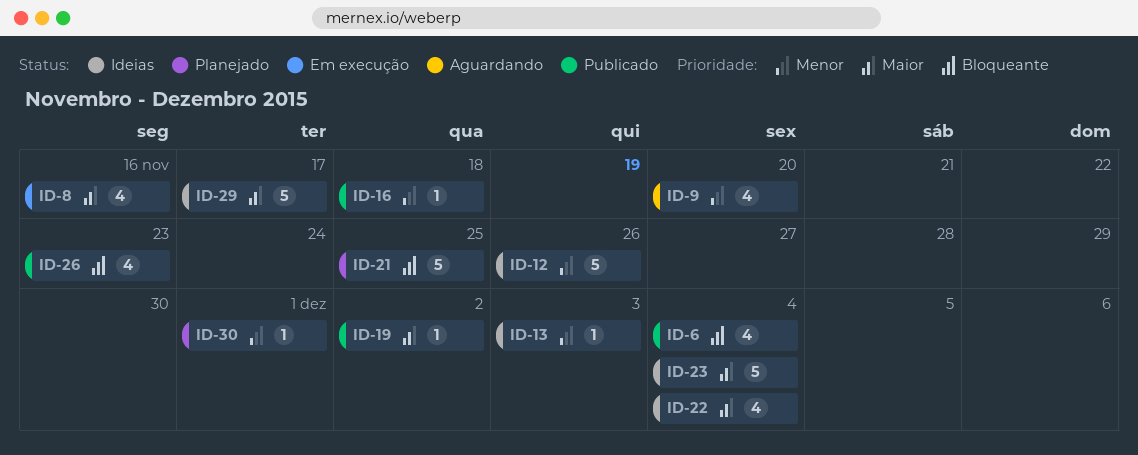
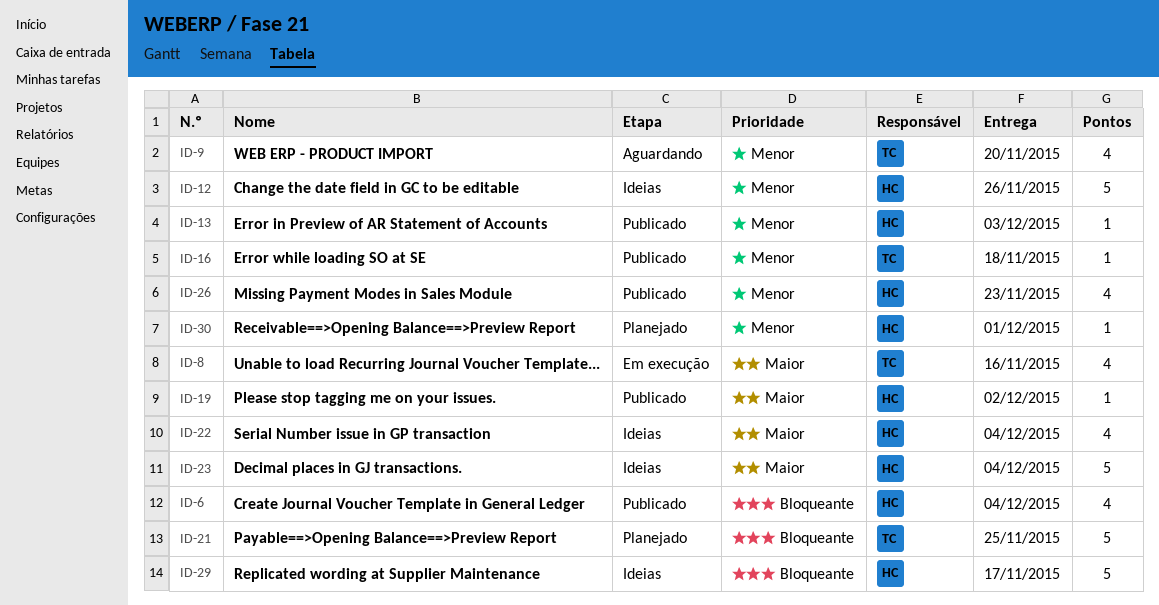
ID-13, status: Ideias -> Publicado
ID-26, priority: Bloqueante -> Menor
ID-29, priority: Maior -> Bloqueante

